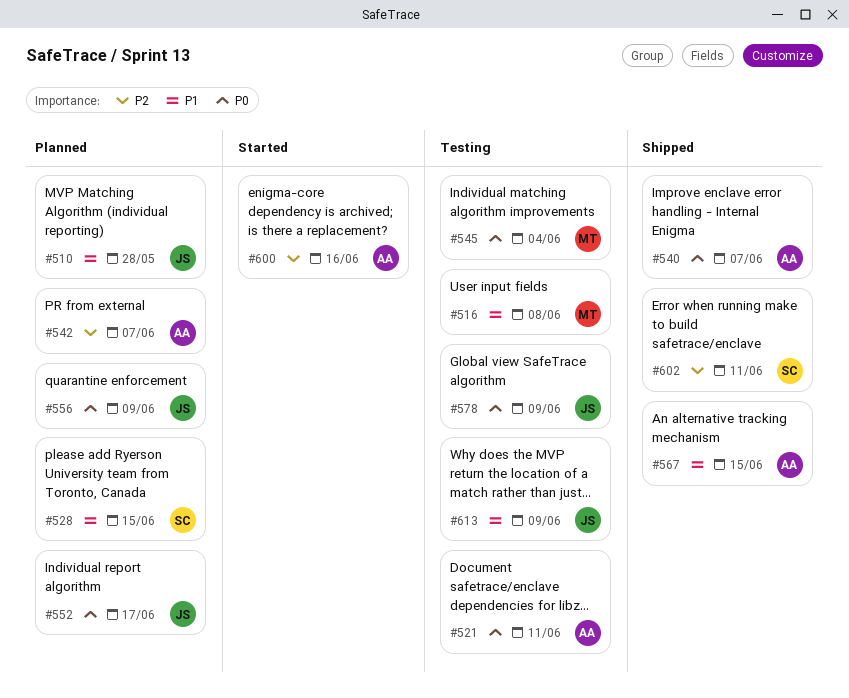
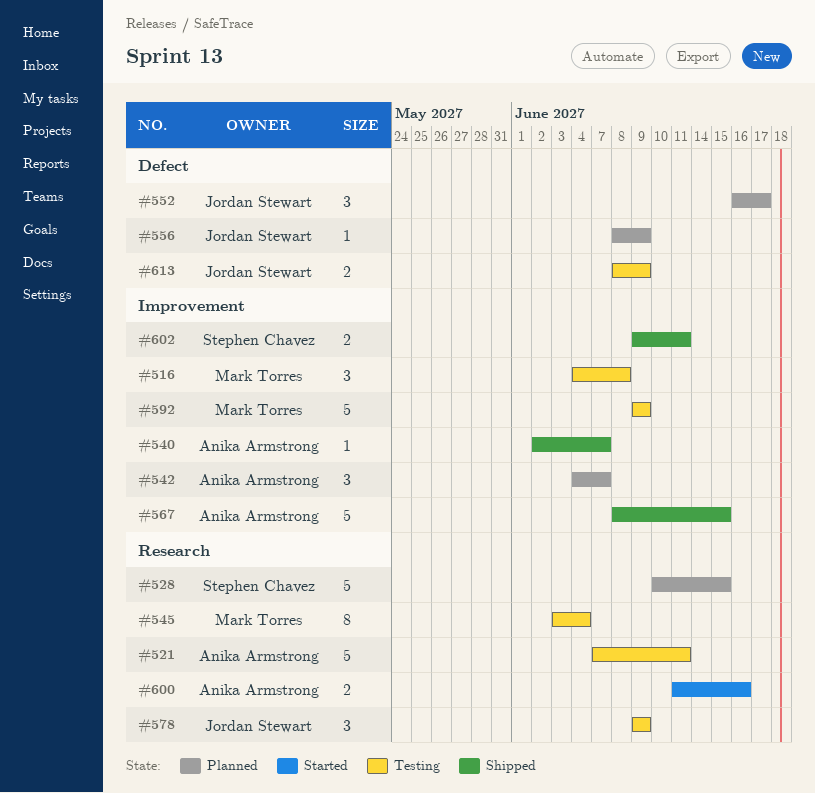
#510: present -> none
#592: none -> present

